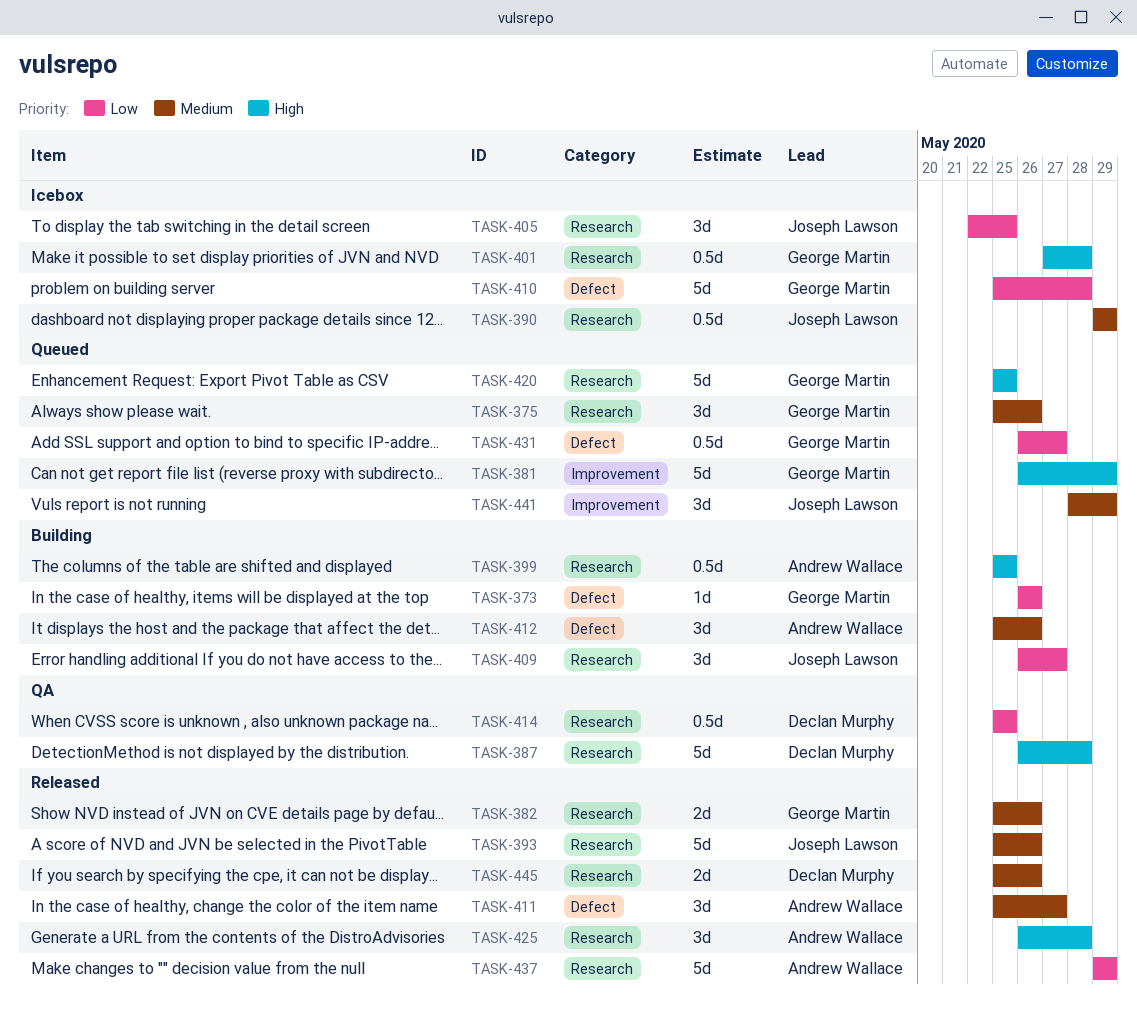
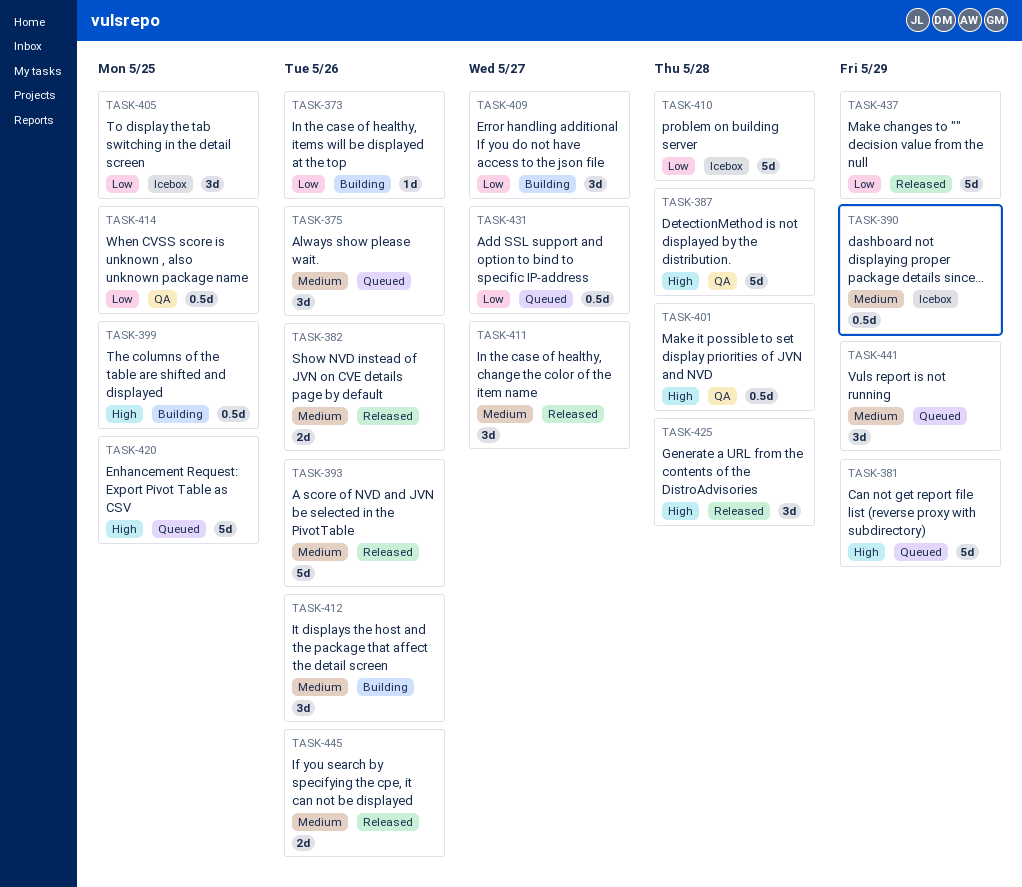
TASK-401, status: Icebox -> QA

